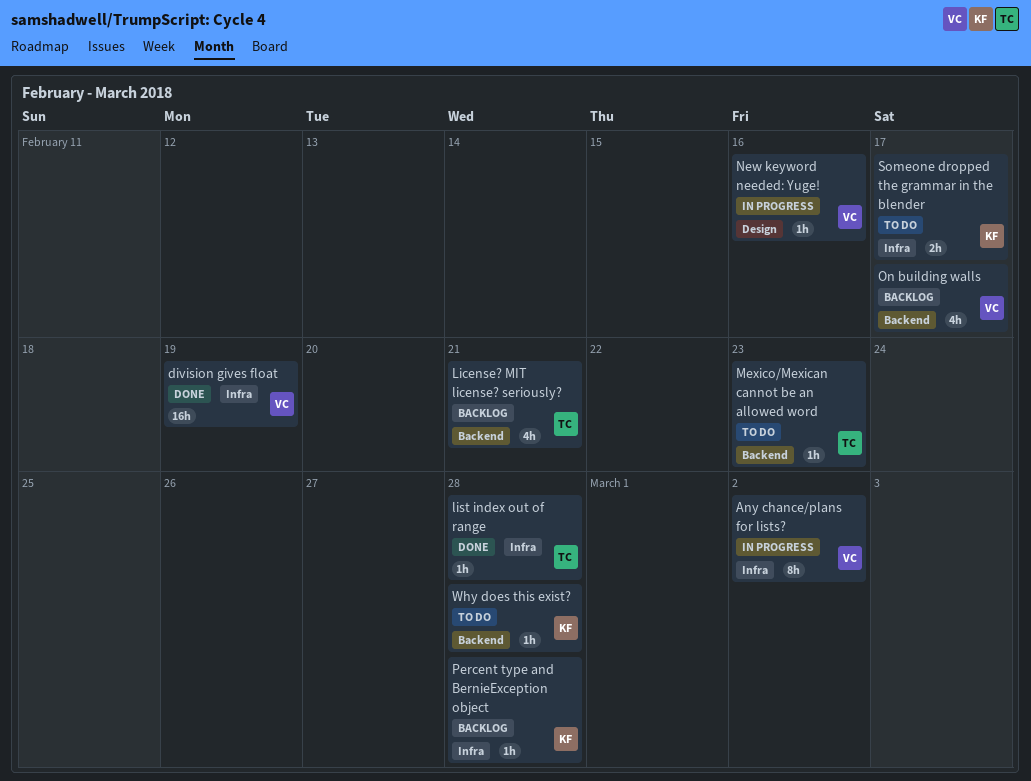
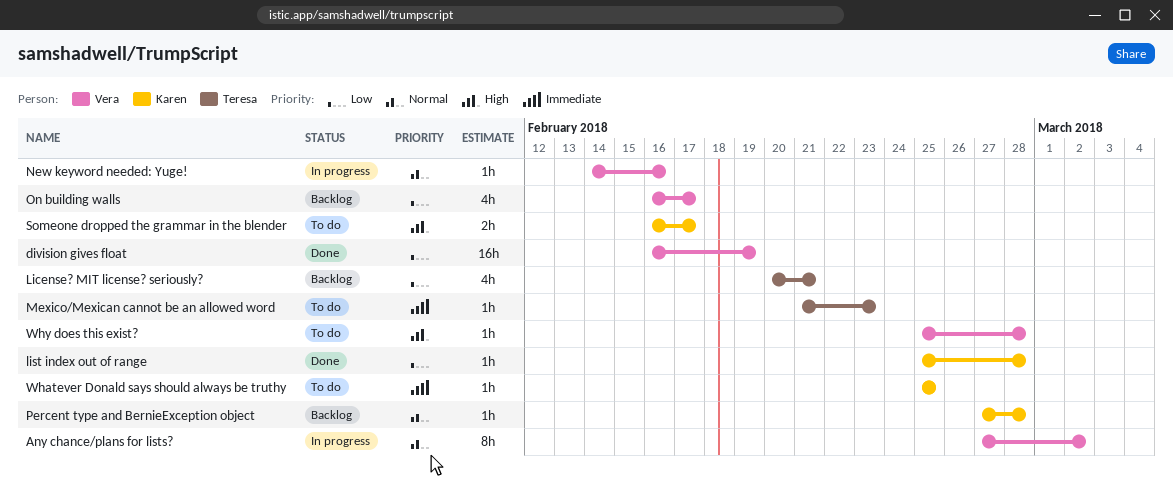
list index out of range, owner: Teresa -> Karen
Whatever Donald says should always be truthy: none -> present
Why does this exist?, owner: Karen -> Vera

